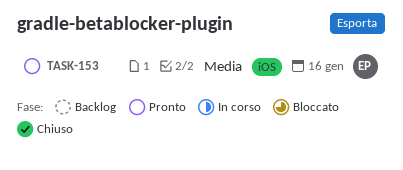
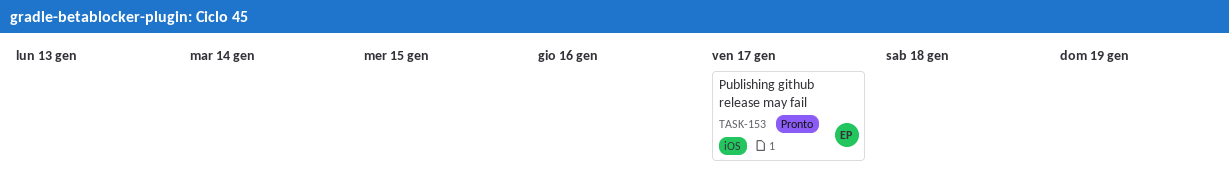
TASK-153, due: Jan 16 -> Jan 17

